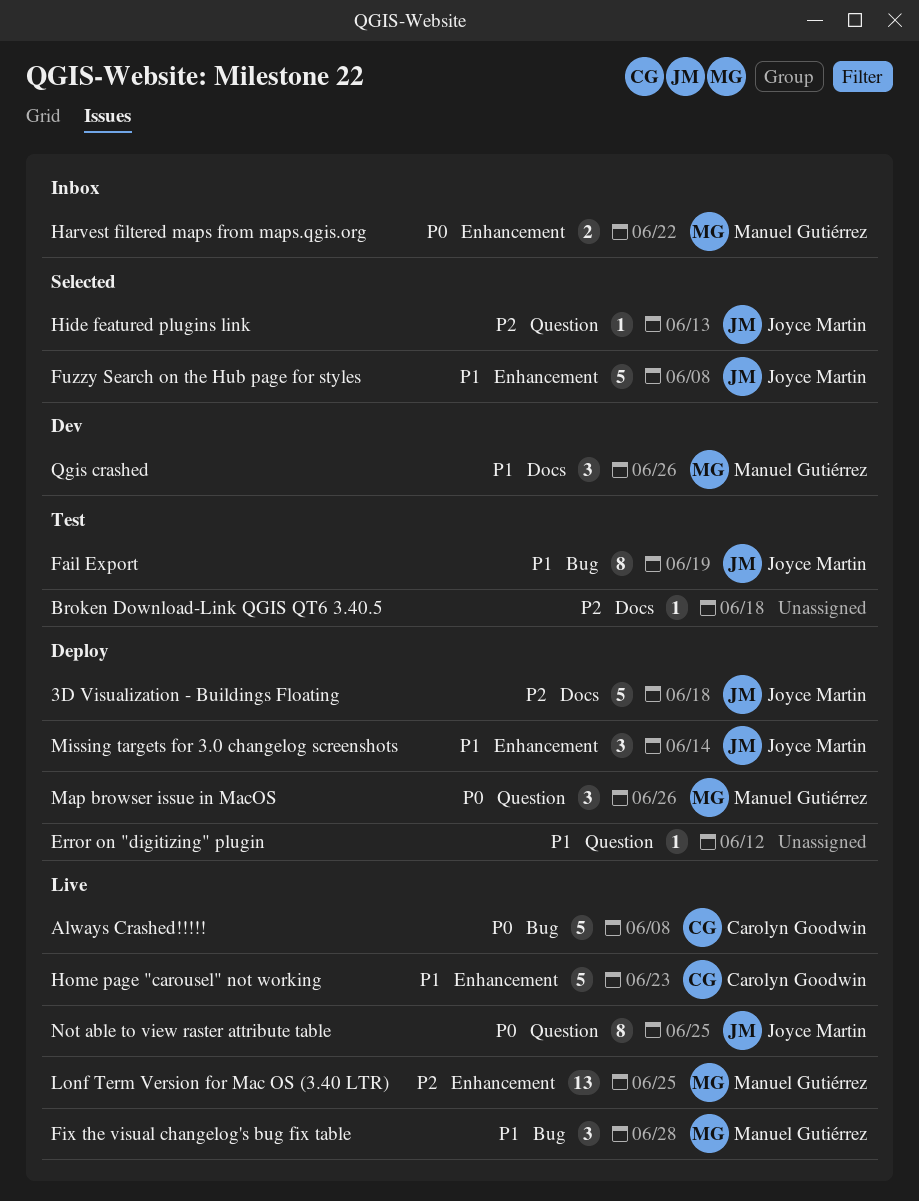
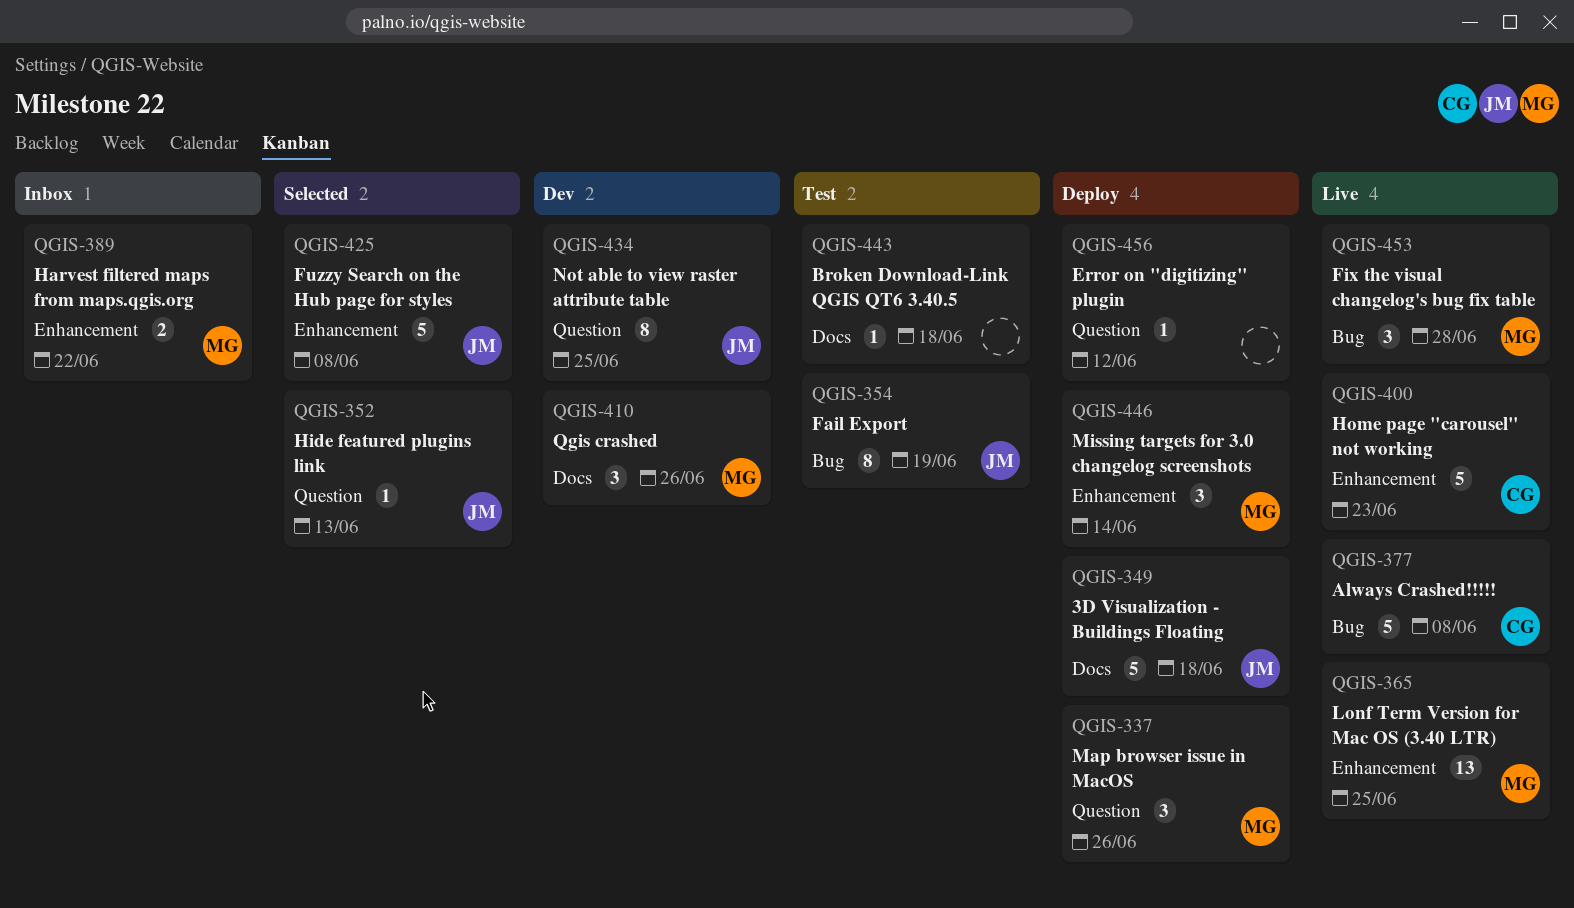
Missing targets for 3.0 changelog screenshots, owner: Joyce Martin -> Manuel Gutiérrez
Not able to view raster attribute table, status: Live -> Dev

